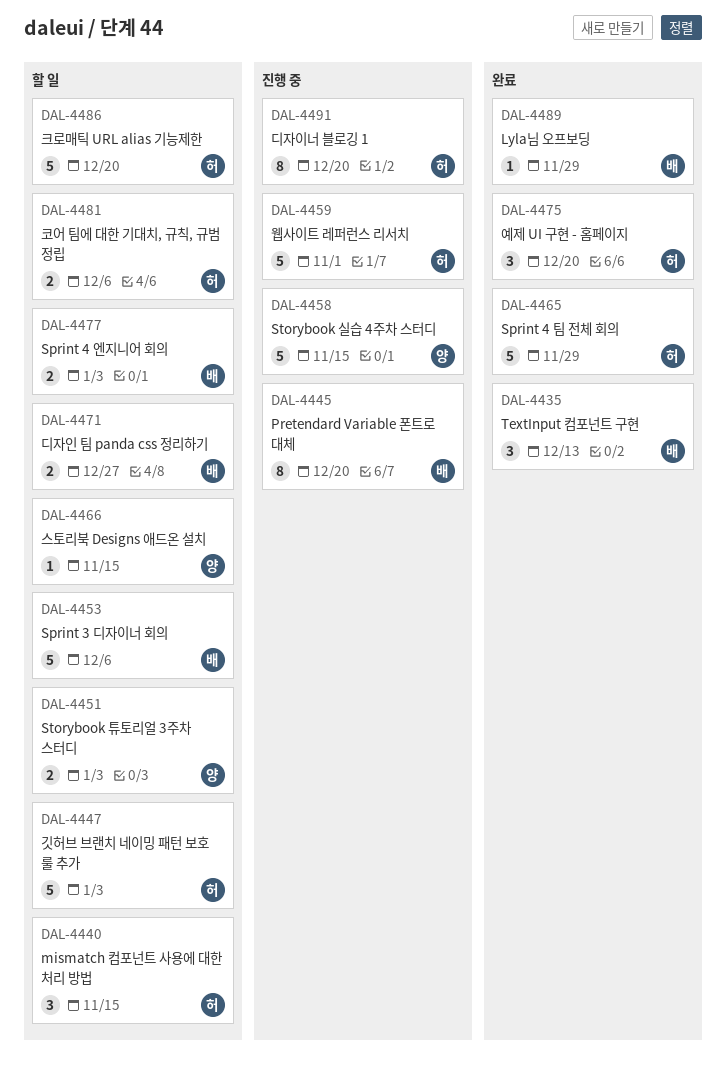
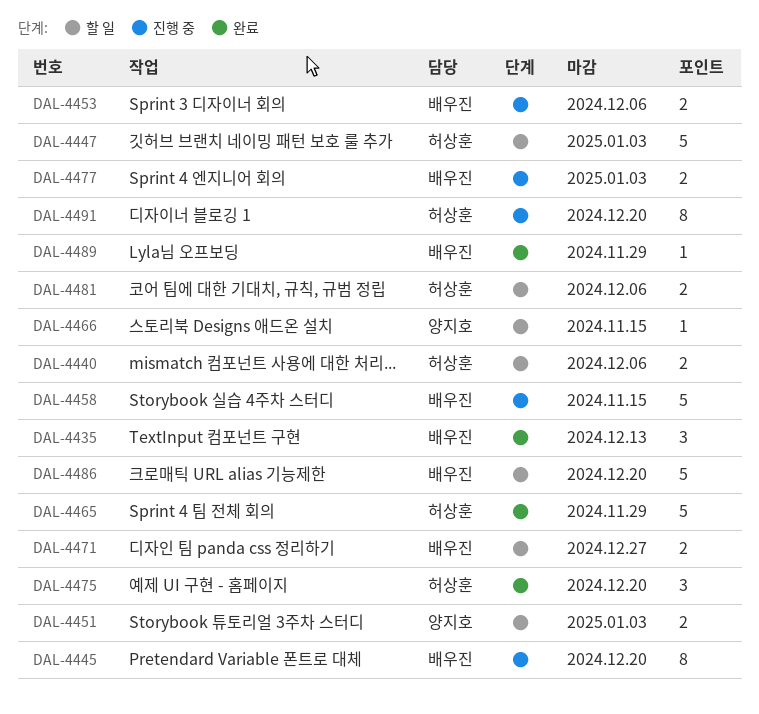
DAL-4440, estimate: 3 -> 2
DAL-4440, due: Nov 15 -> Dec 6
DAL-4453, status: 할 일 -> 진행 중
DAL-4453, estimate: 5 -> 2
DAL-4458, owner: 양지호 -> 배우진
DAL-4459: present -> none
DAL-4477, status: 할 일 -> 진행 중
DAL-4486, owner: 허상훈 -> 배우진

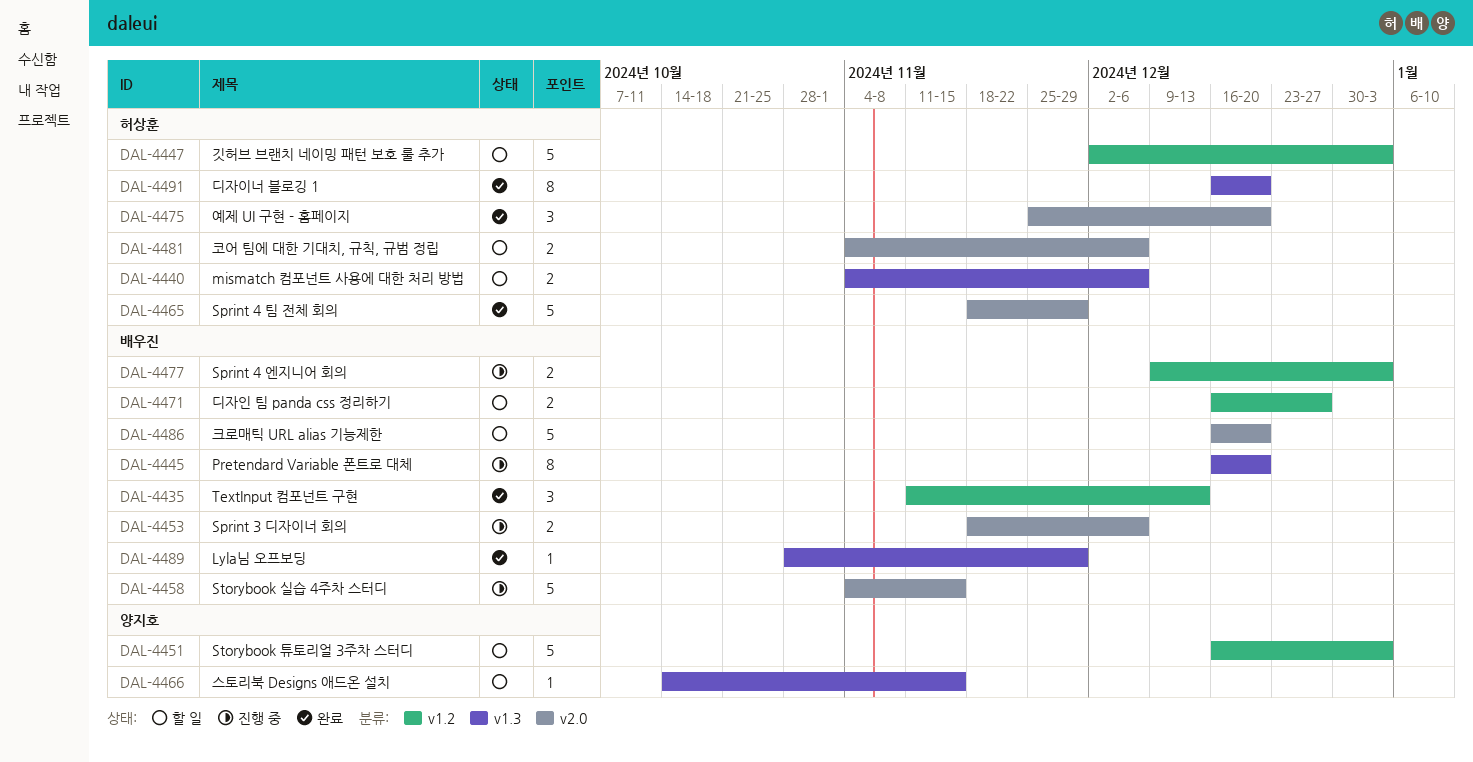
DAL-4451, estimate: 2 -> 5
DAL-4491, status: 진행 중 -> 완료

